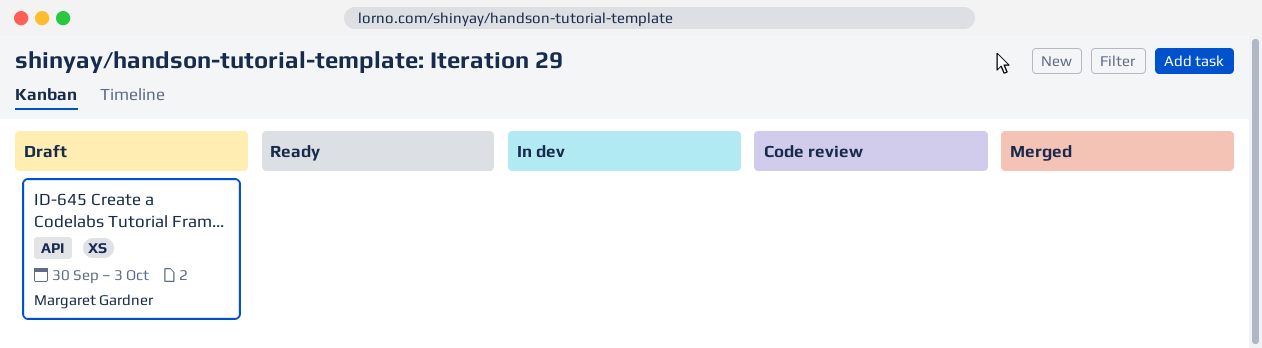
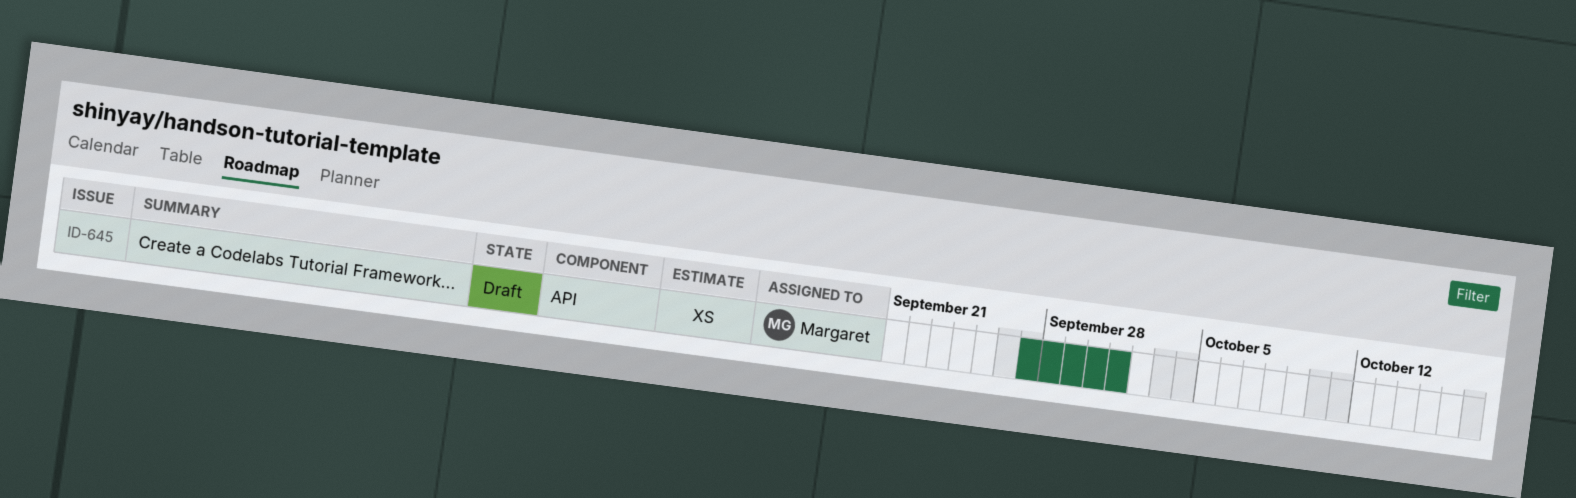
ID-645, start: Sep 30 -> Sep 27
ID-645, due: Oct 3 -> Oct 1

